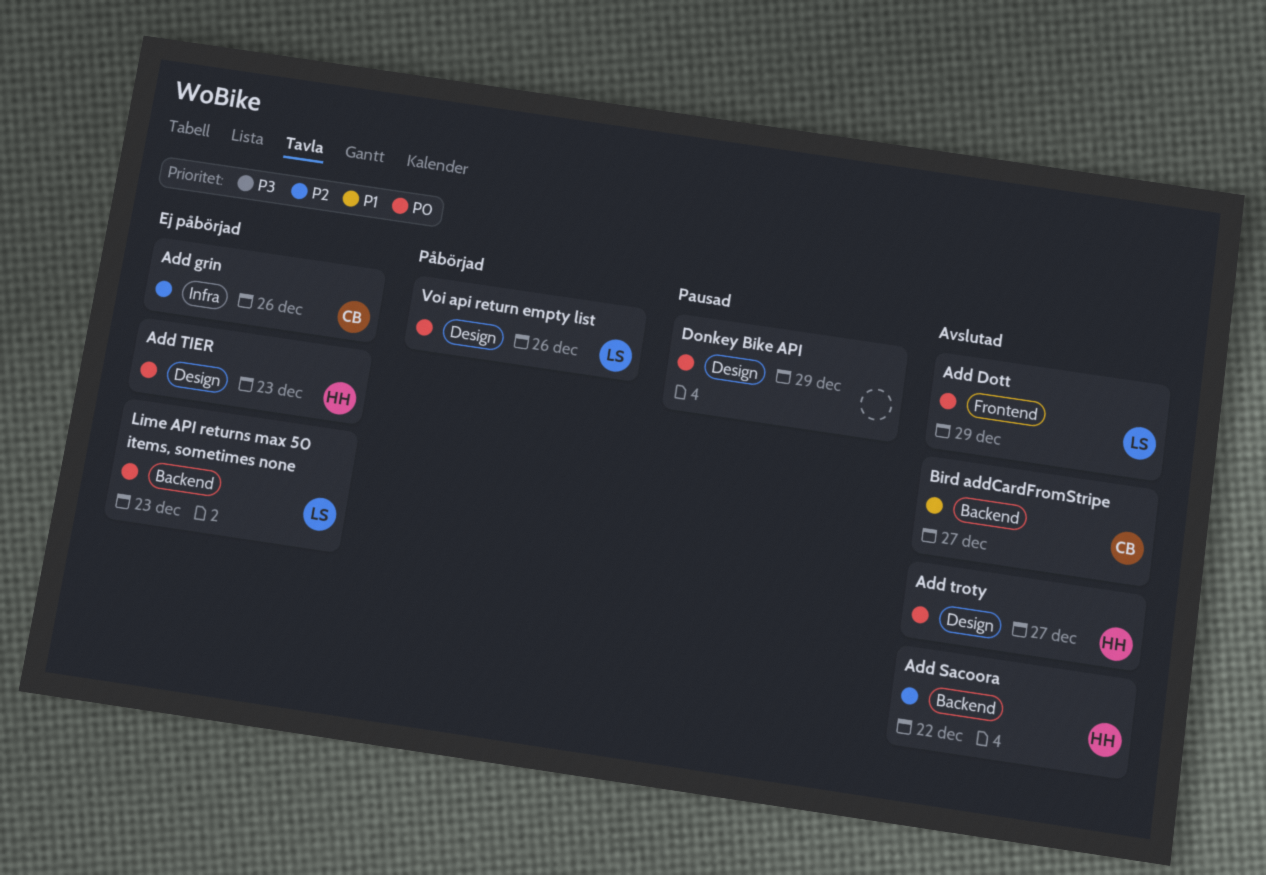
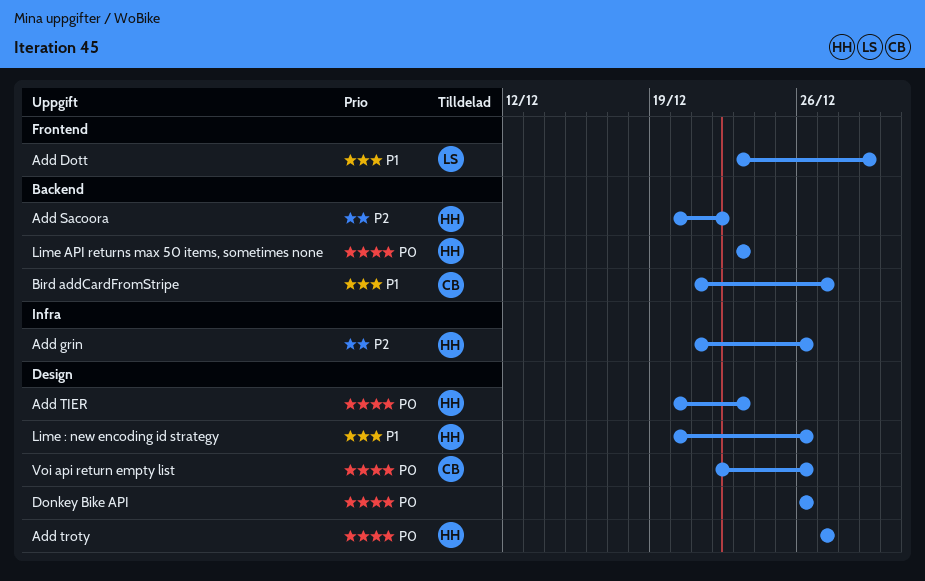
Add Dott, priority: P0 -> P1
Add grin, owner: CB -> HH
Donkey Bike API, due: Dec 29 -> Dec 26
Lime : new encoding id strategy: none -> present
Lime API returns max 50 items, sometimes none, owner: LS -> HH
Voi api return empty list, owner: LS -> CB

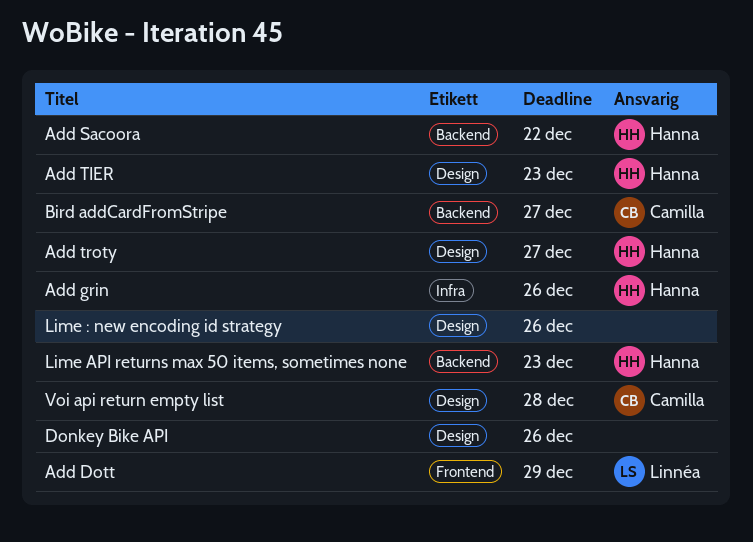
Lime : new encoding id strategy, owner: Hanna -> none
Voi api return empty list, due: Dec 26 -> Dec 28

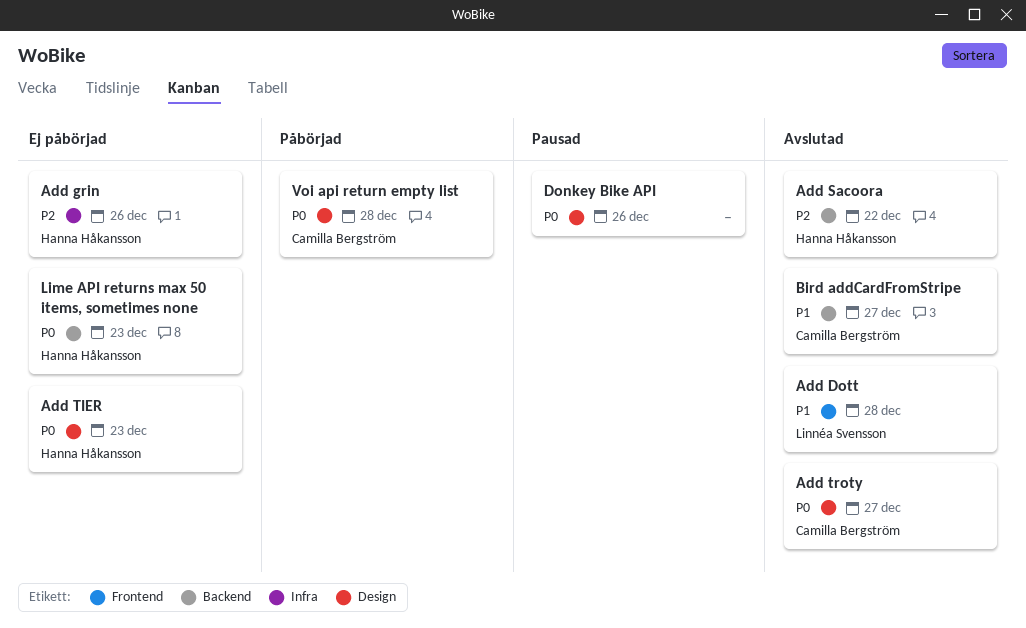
Add Dott, due: Dec 29 -> Dec 28
Add troty, owner: Hanna Håkansson -> Camilla Bergström
Lime : new encoding id strategy: present -> none

